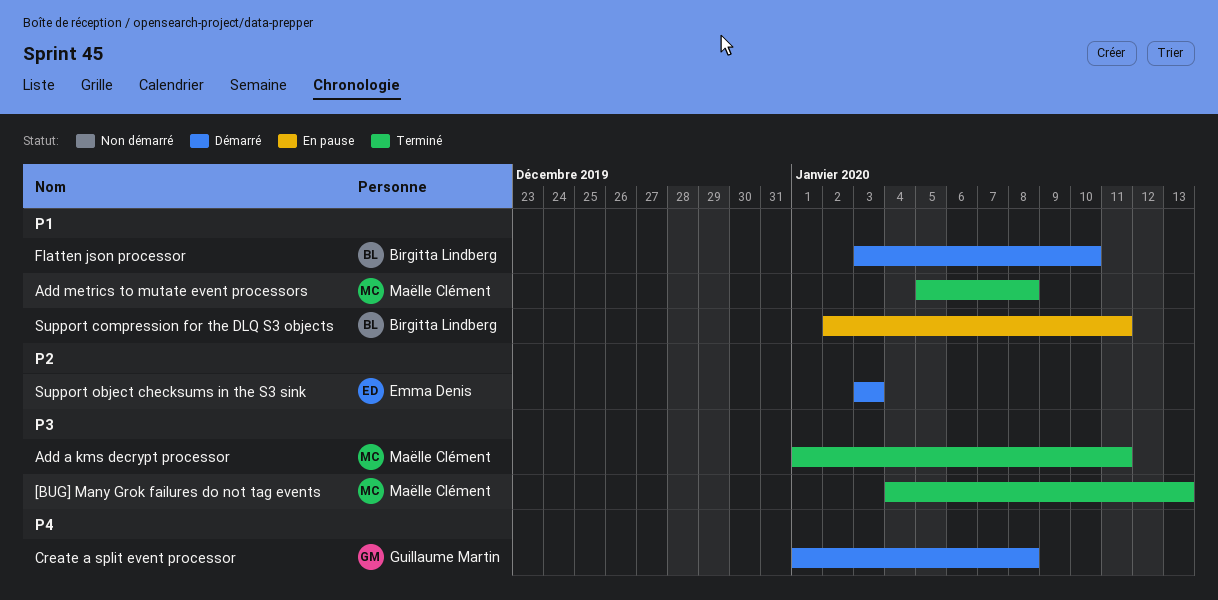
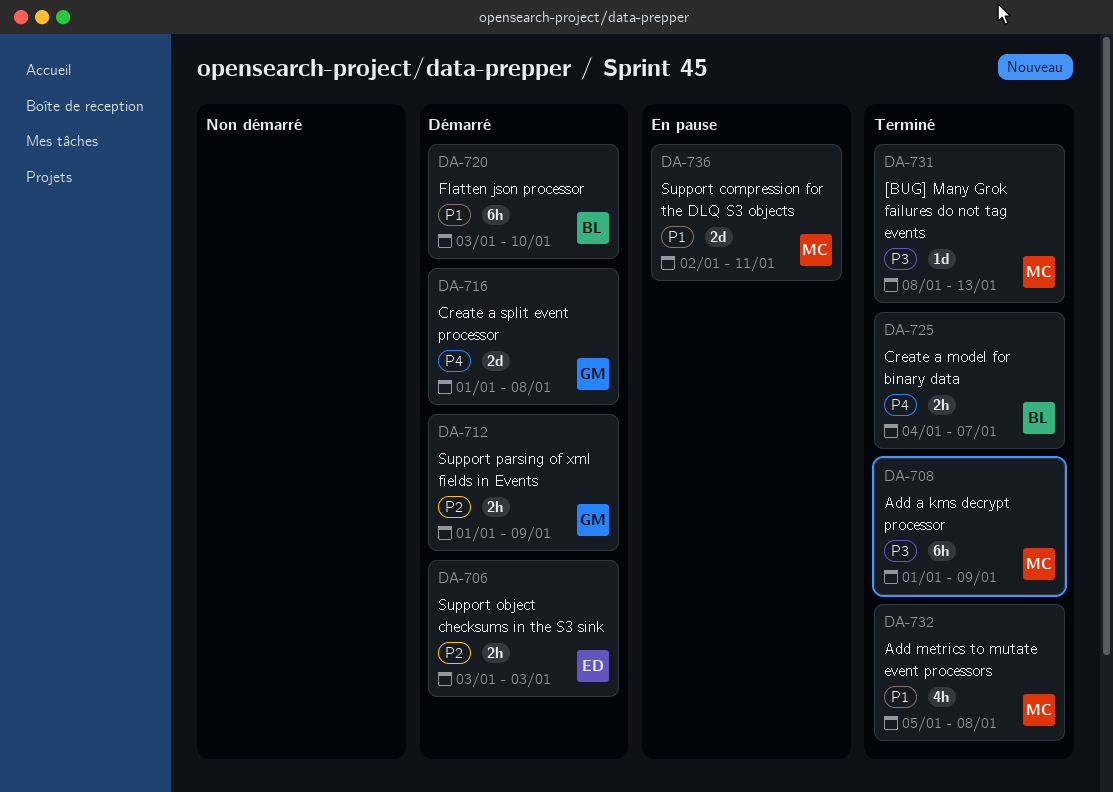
[BUG] Many Grok failures do not tag events, start: Jan 4 -> Jan 8
Add a kms decrypt processor, due: Jan 11 -> Jan 9
Create a model for binary data: none -> present
Support compression for the DLQ S3 objects, owner: Birgitta Lindberg -> Maëlle Clément
Support parsing of xml fields in Events: none -> present

